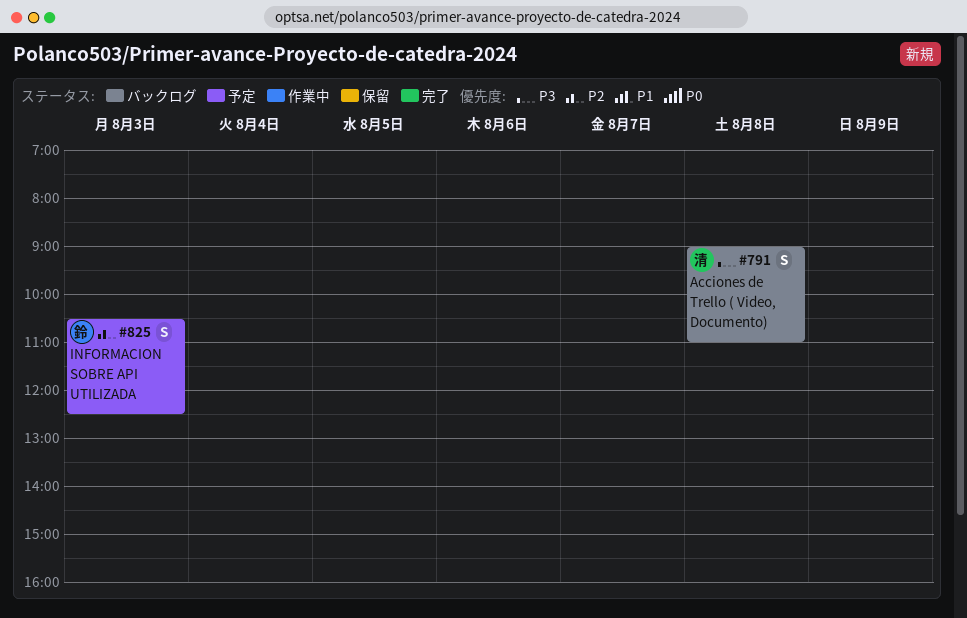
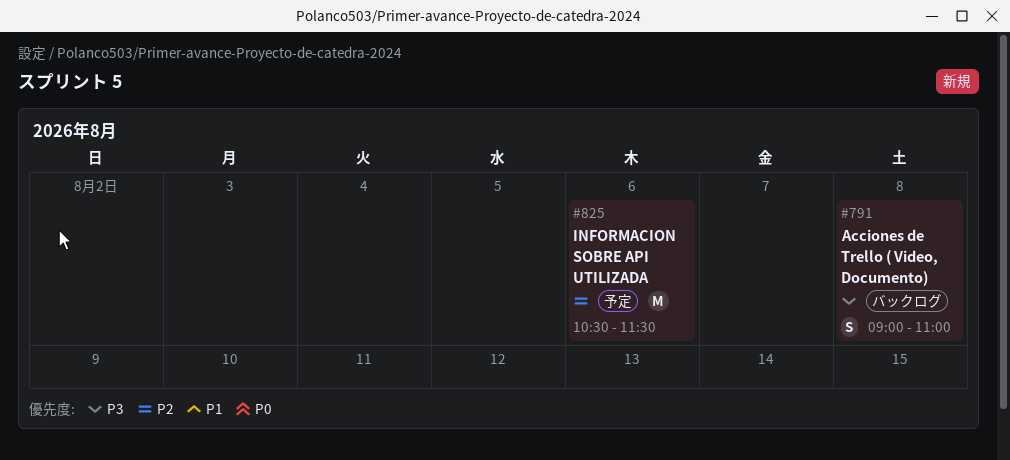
#825, estimate: S -> M
#825, day: Aug 3 -> Aug 6
#825, ends: 12:30 -> 11:30

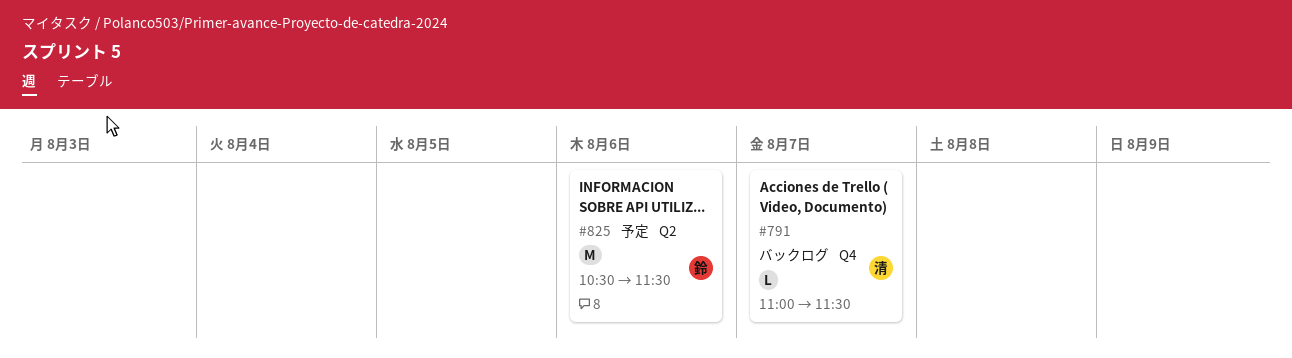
#791, estimate: S -> L
#791, day: Aug 8 -> Aug 7
#791, begins: 09:00 -> 11:00
#791, ends: 11:00 -> 11:30

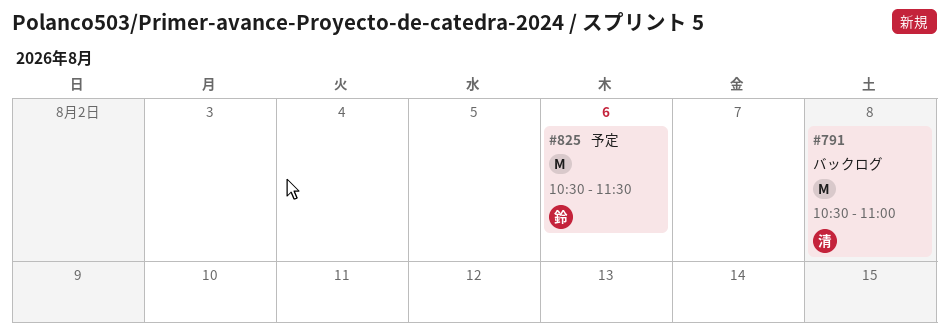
#791, estimate: L -> M
#791, day: Aug 7 -> Aug 8
#791, begins: 11:00 -> 10:30
#791, ends: 11:30 -> 11:00

